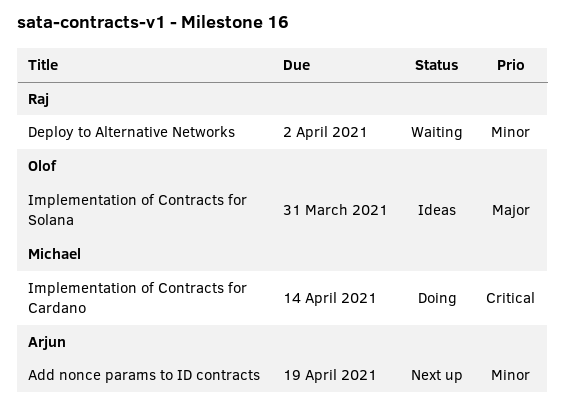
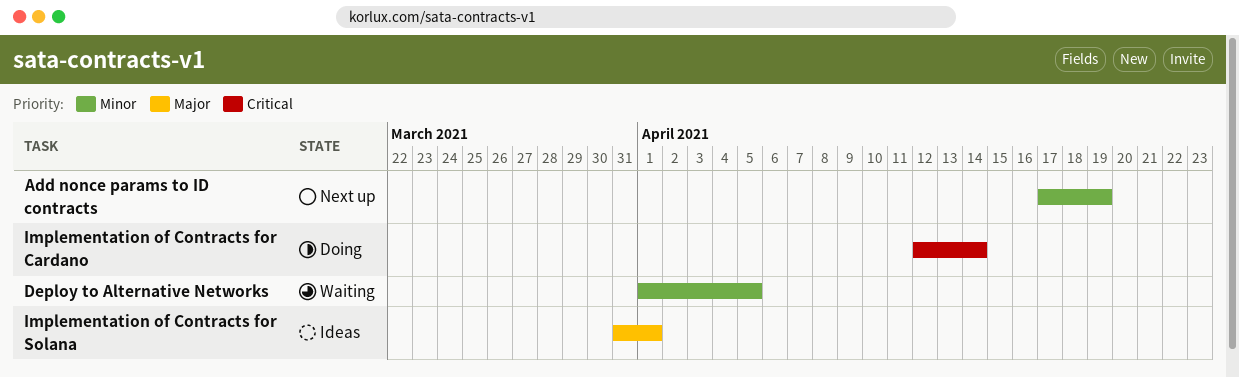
Deploy to Alternative Networks, due: Apr 2 -> Apr 5
Implementation of Contracts for Solana, due: Mar 31 -> Apr 1

